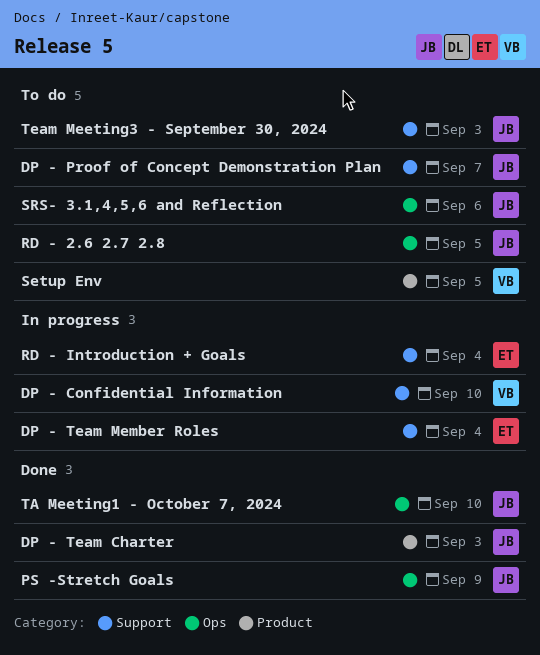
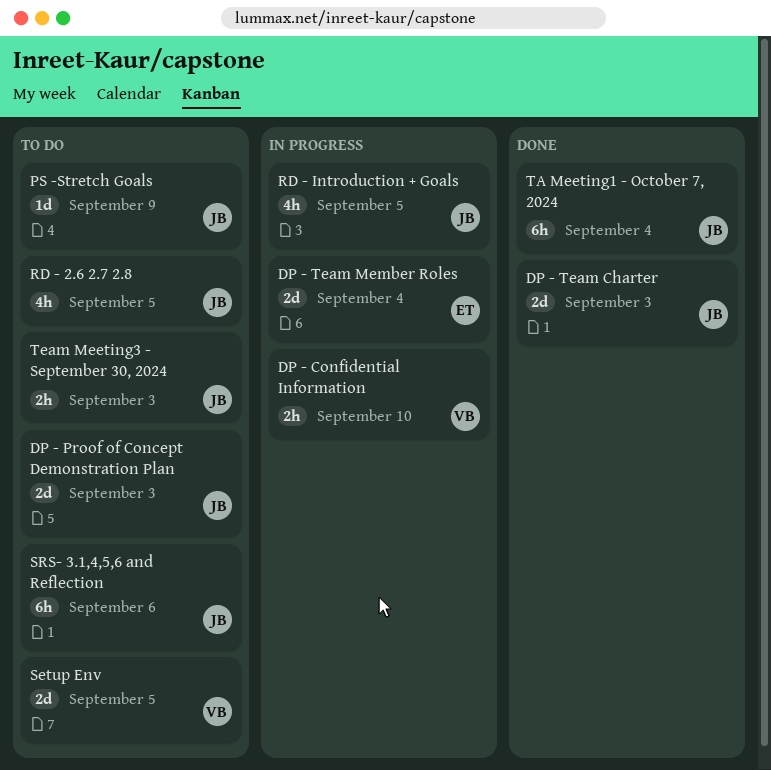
DP - Proof of Concept Demonstration Plan, due: Sep 7 -> Sep 3
PS -Stretch Goals, status: Done -> To do
RD - Introduction + Goals, owner: ET -> JB
RD - Introduction + Goals, due: Sep 4 -> Sep 5
TA Meeting1 - October 7, 2024, due: Sep 10 -> Sep 4

